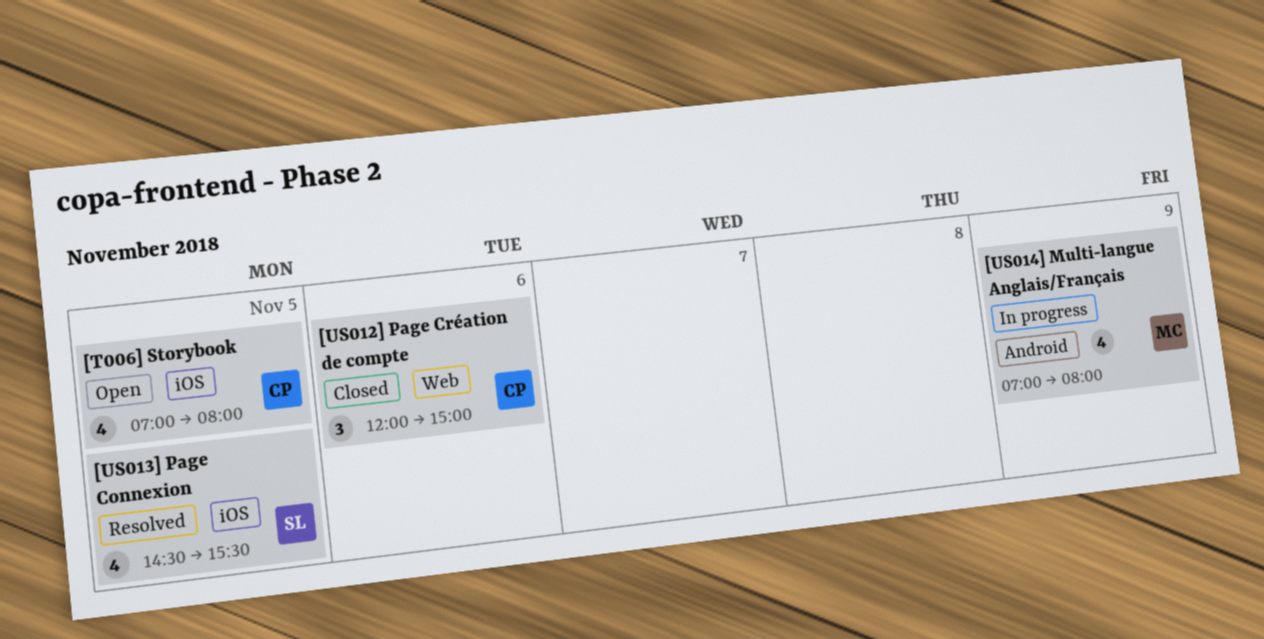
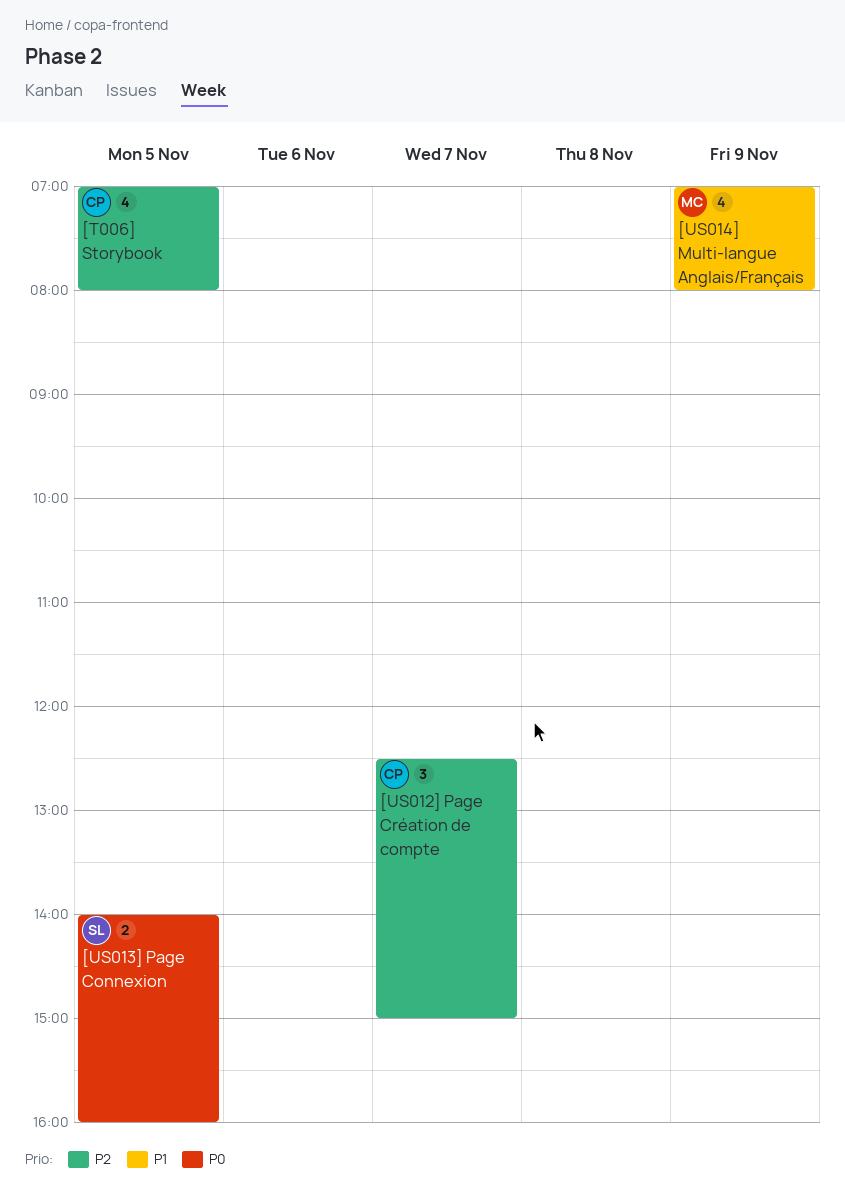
[US012] Page Création de compte, day: Nov 6 -> Nov 7
[US012] Page Création de compte, begins: 12:00 -> 12:30
[US013] Page Connexion, estimate: 4 -> 2
[US013] Page Connexion, begins: 14:30 -> 14:00
[US013] Page Connexion, ends: 15:30 -> 16:00

